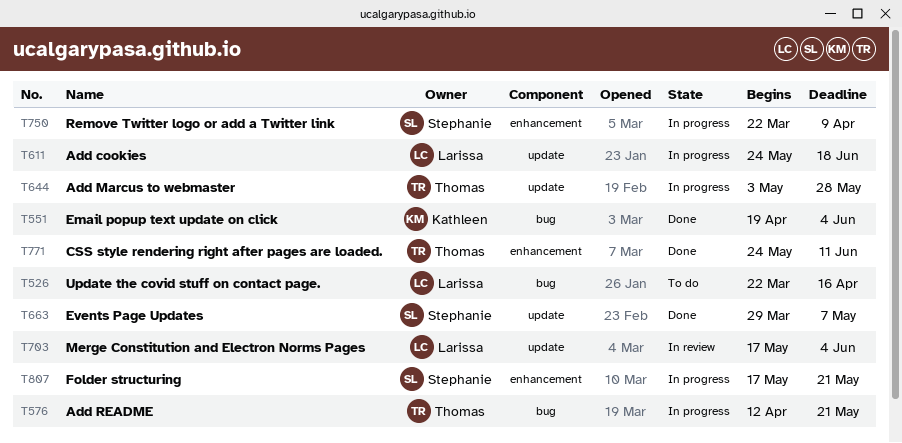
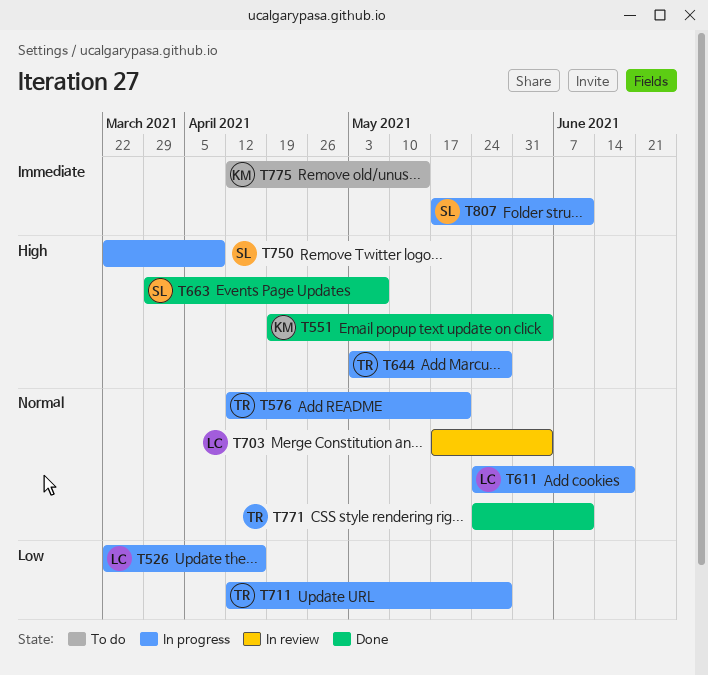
T526, status: To do -> In progress
T711: none -> present
T775: none -> present
T807, due: May 21 -> Jun 11

